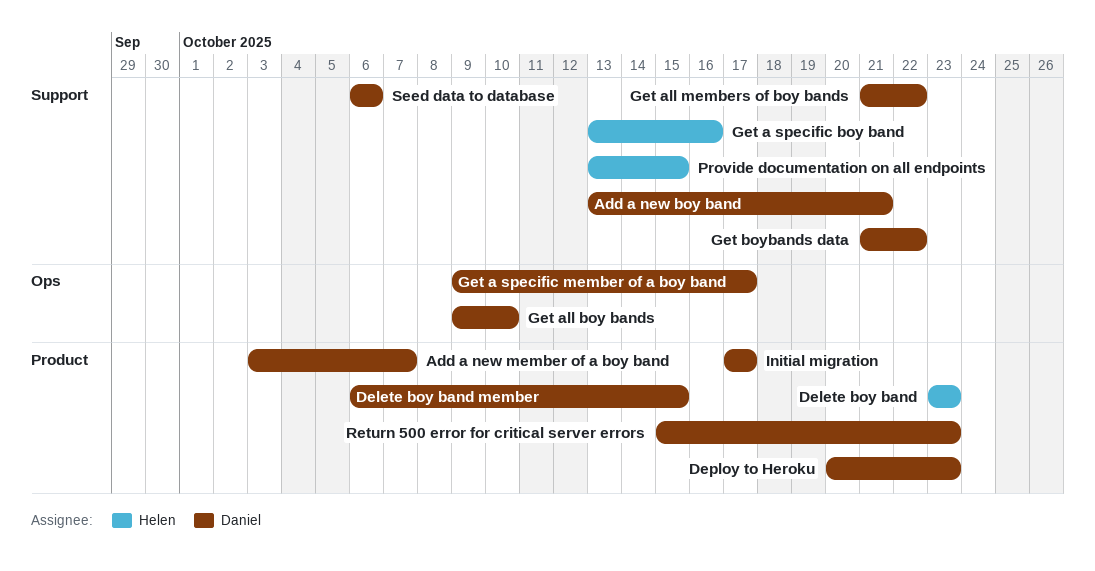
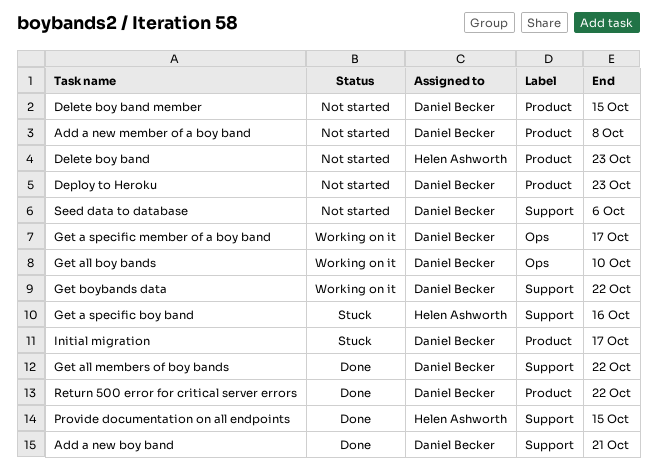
Add a new member of a boy band, due: Oct 7 -> Oct 8
Return 500 error for critical server errors, due: Oct 23 -> Oct 22

